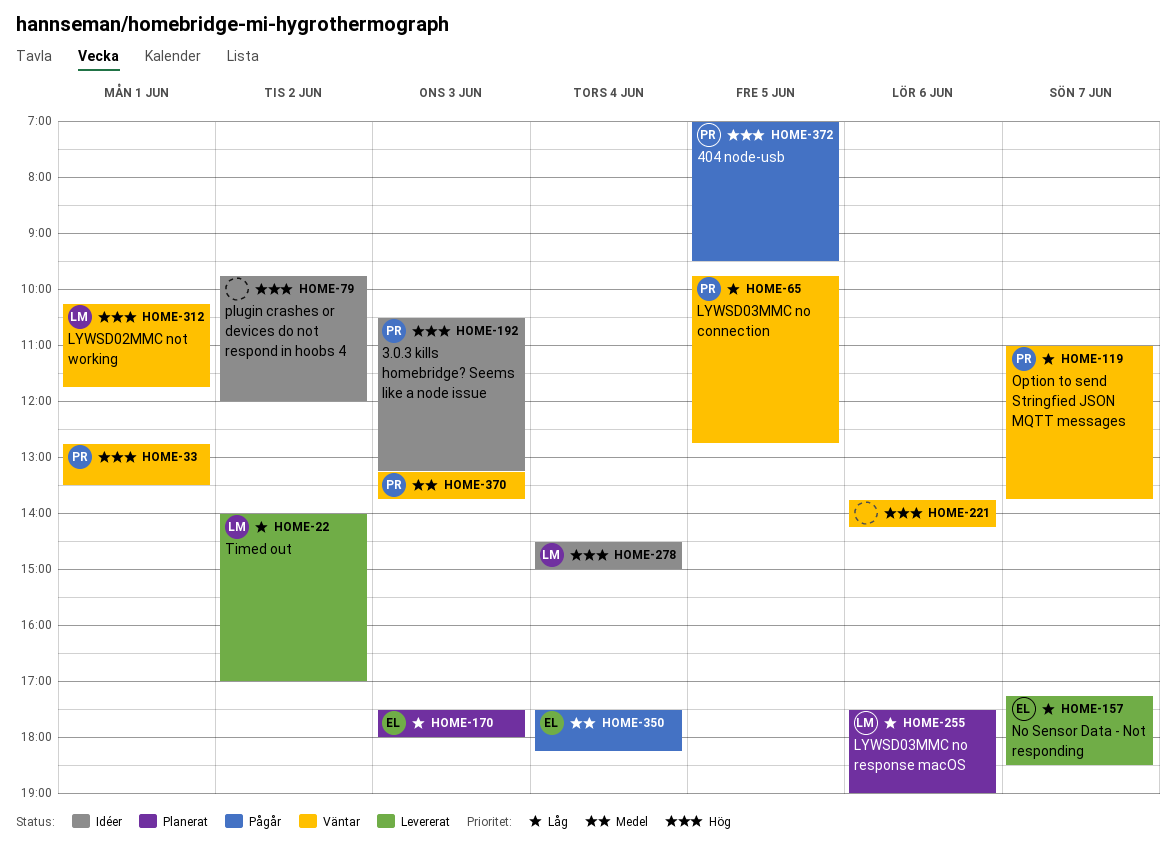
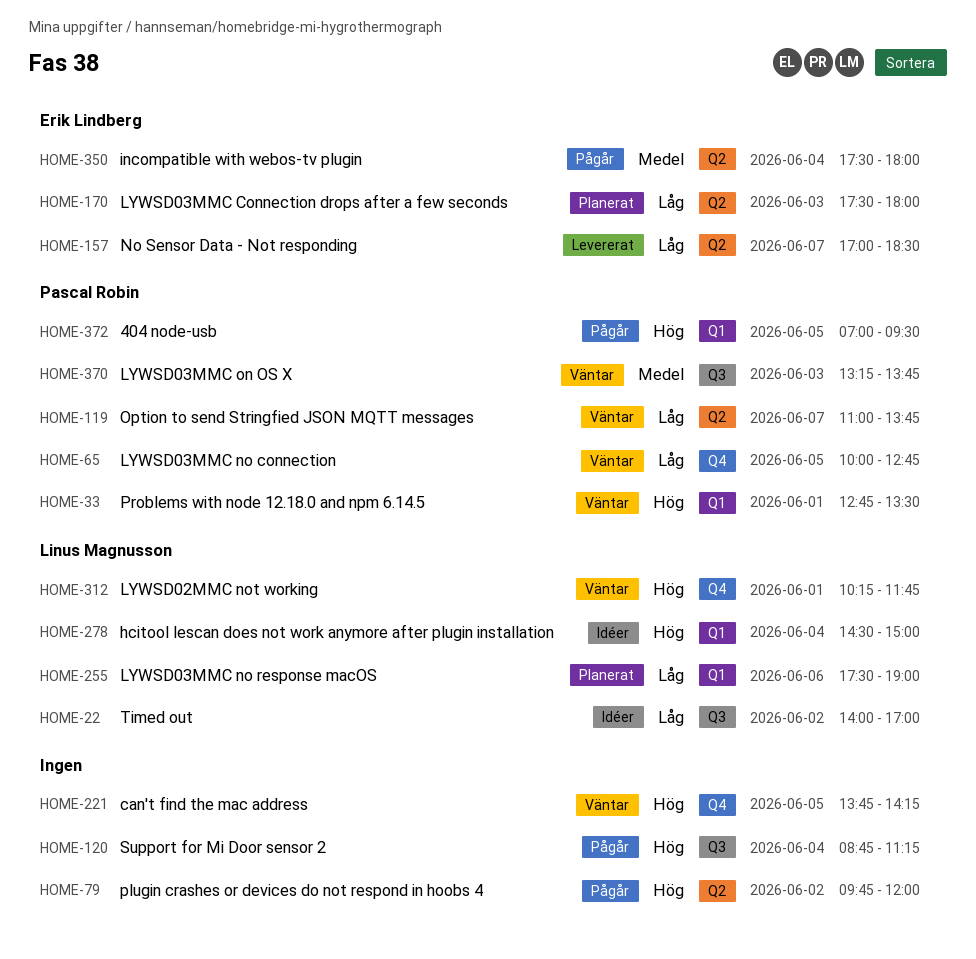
HOME-22, status: Levererat -> Idéer
HOME-65, begins: 09:45 -> 10:00
HOME-79, status: Idéer -> Pågår
HOME-120: none -> present
HOME-157, begins: 17:15 -> 17:00
HOME-192: present -> none
HOME-221, day: Jun 6 -> Jun 5
HOME-350, ends: 18:15 -> 18:00

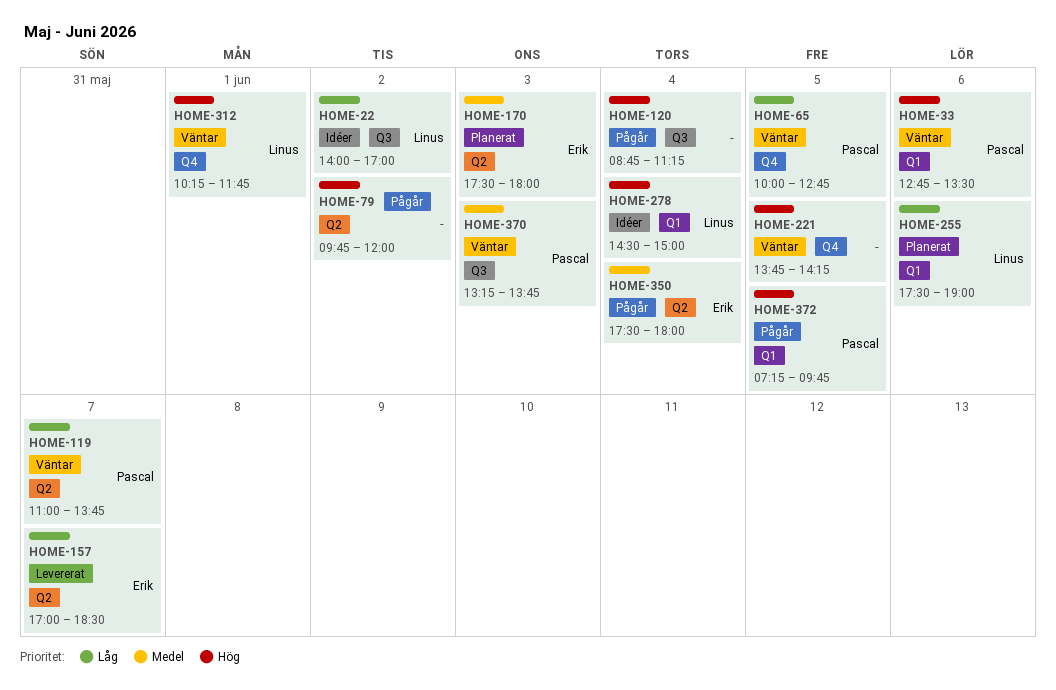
HOME-33, day: Jun 1 -> Jun 6
HOME-170, priority: Låg -> Medel
HOME-372, begins: 07:00 -> 07:15
HOME-372, ends: 09:30 -> 09:45

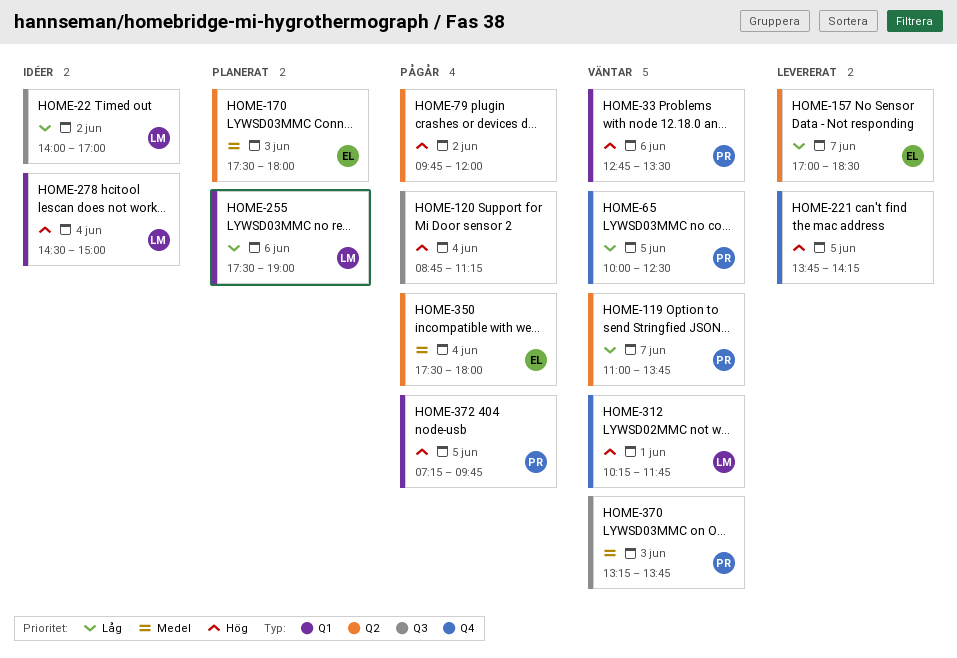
HOME-65, ends: 12:45 -> 12:30
HOME-221, status: Väntar -> Levererat

